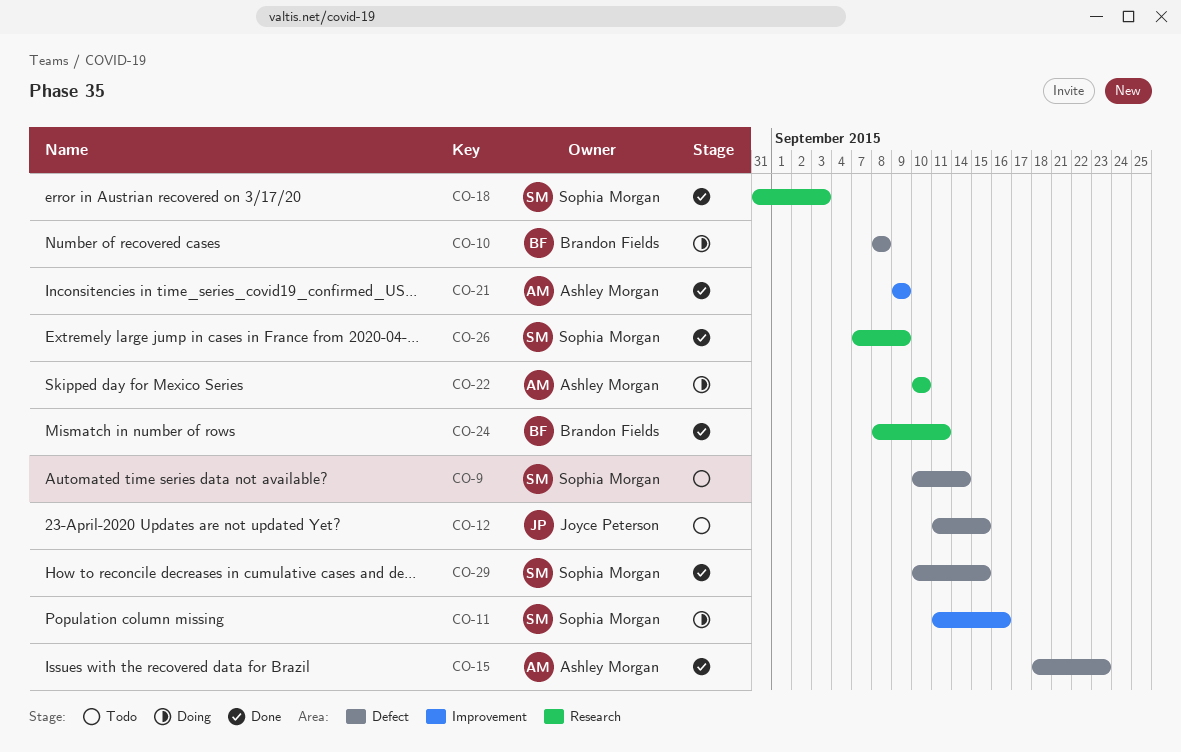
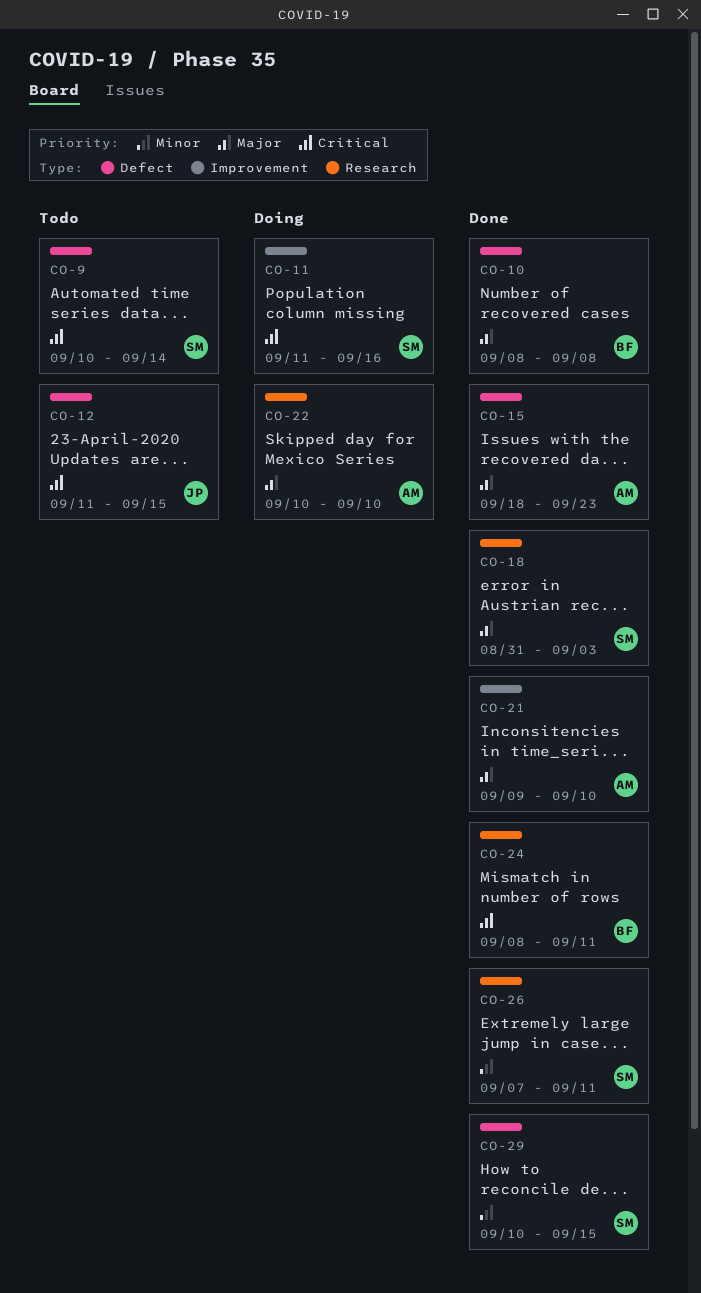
CO-10, status: Doing -> Done
CO-21, due: Sep 9 -> Sep 10
CO-26, due: Sep 9 -> Sep 11

